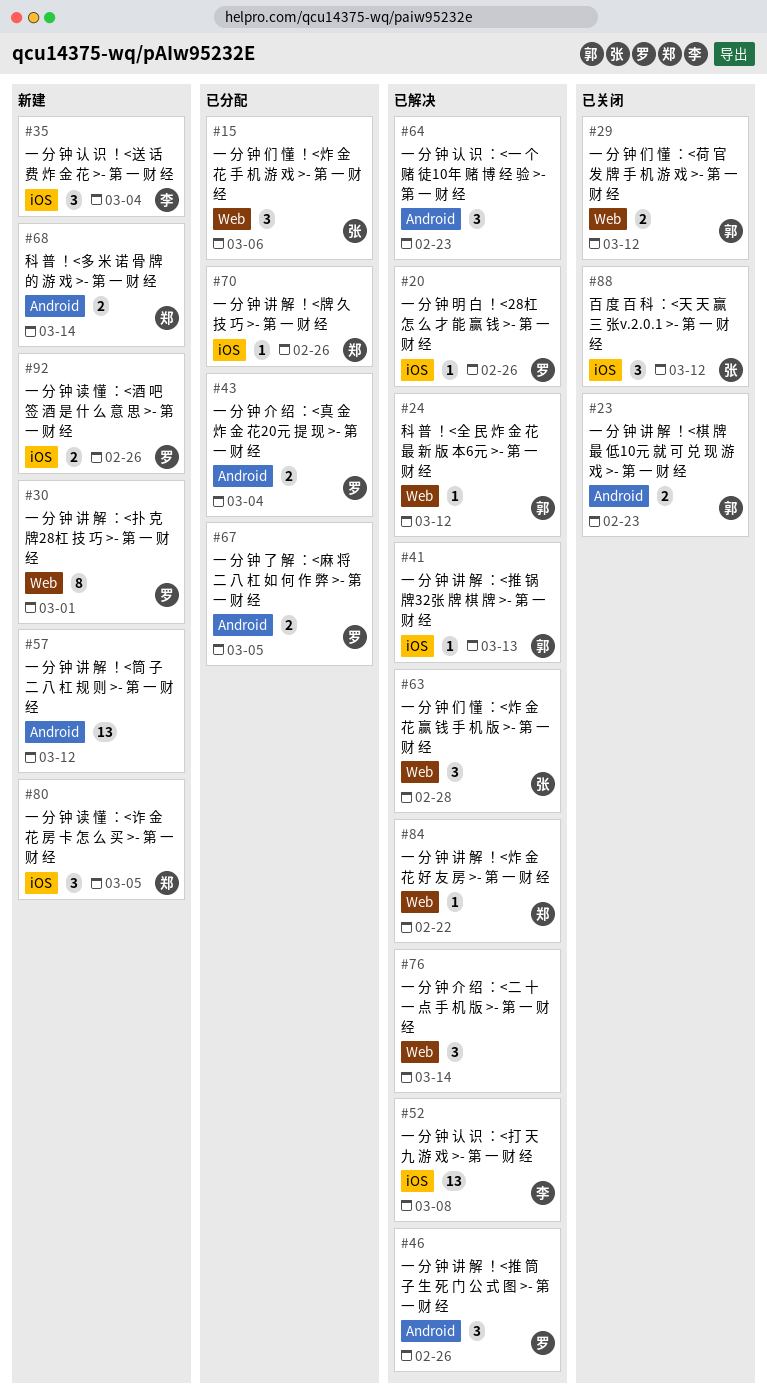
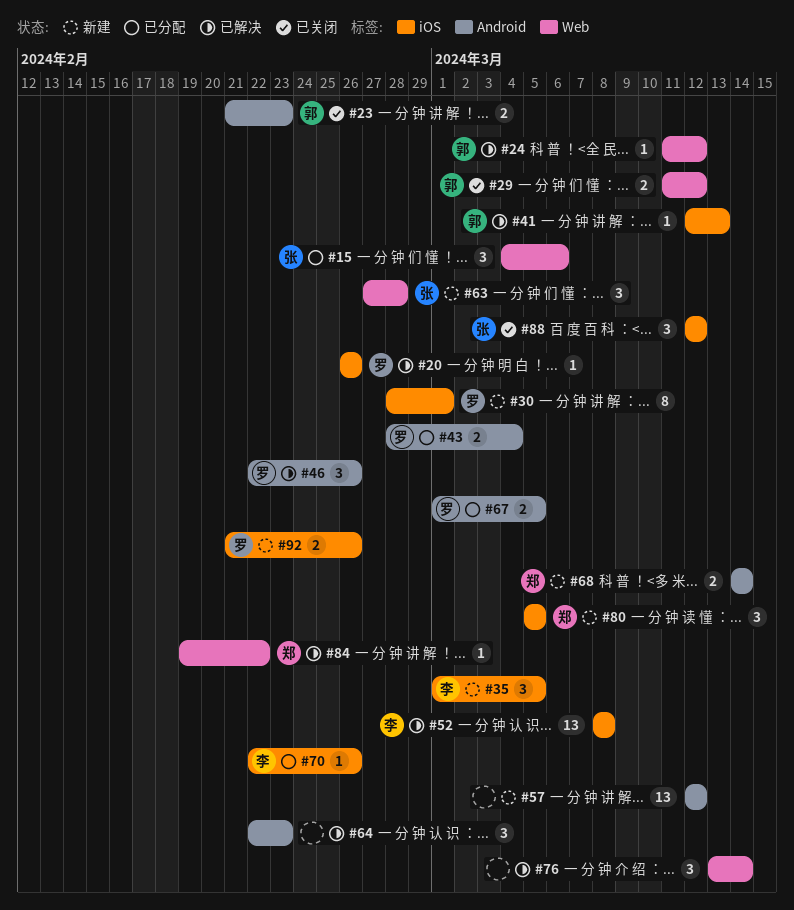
#30, label: Web -> iOS
#35, due: Mar 4 -> Mar 5
#63, status: 已解决 -> 新建
#70, owner: 郑 -> 李

